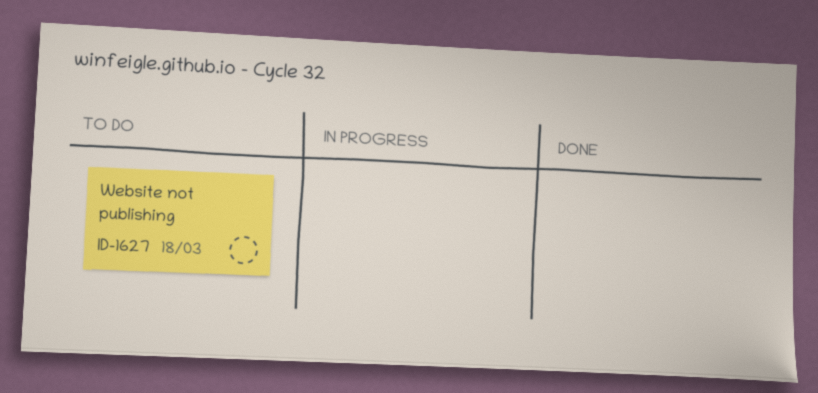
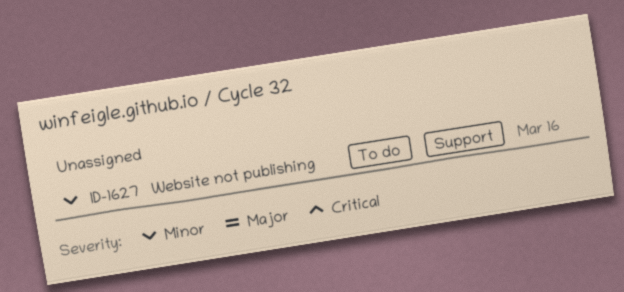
ID-1627, due: Mar 18 -> Mar 16

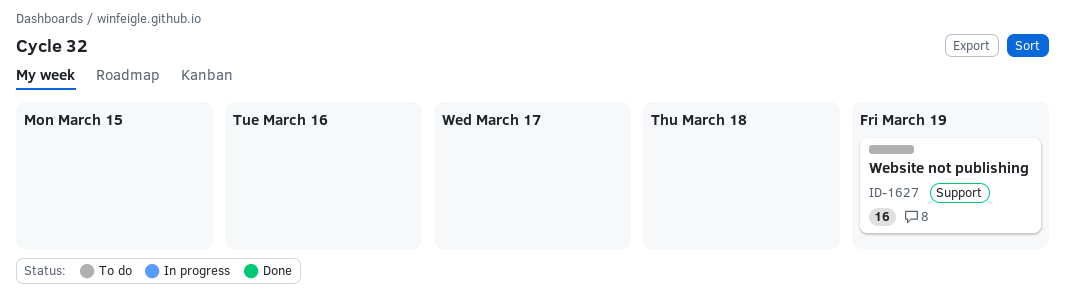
ID-1627, due: Mar 16 -> Mar 19

